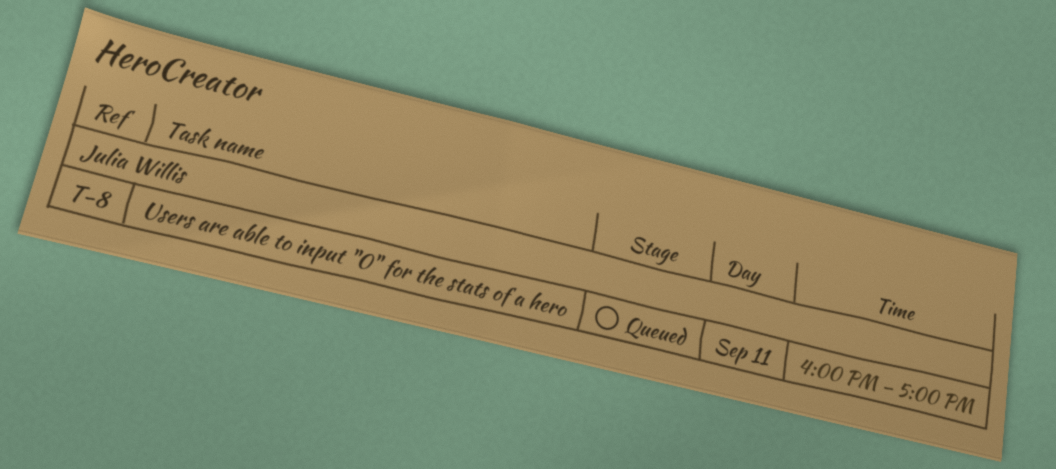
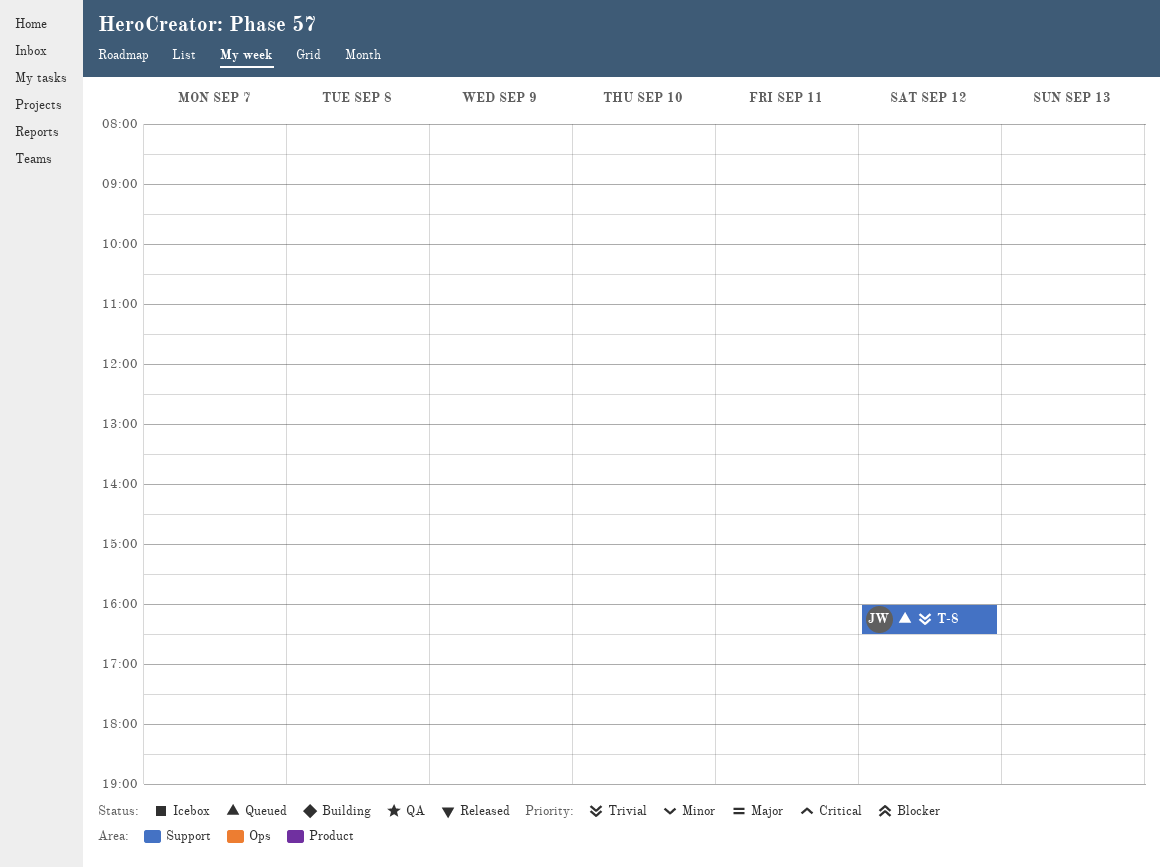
T-8, day: Sep 11 -> Sep 12
T-8, ends: 17:00 -> 16:30

